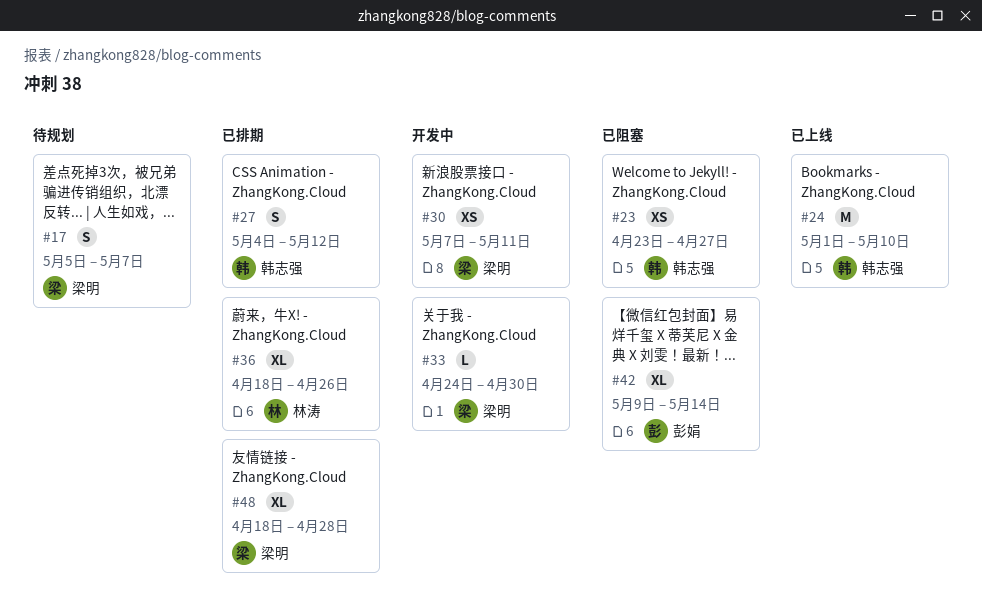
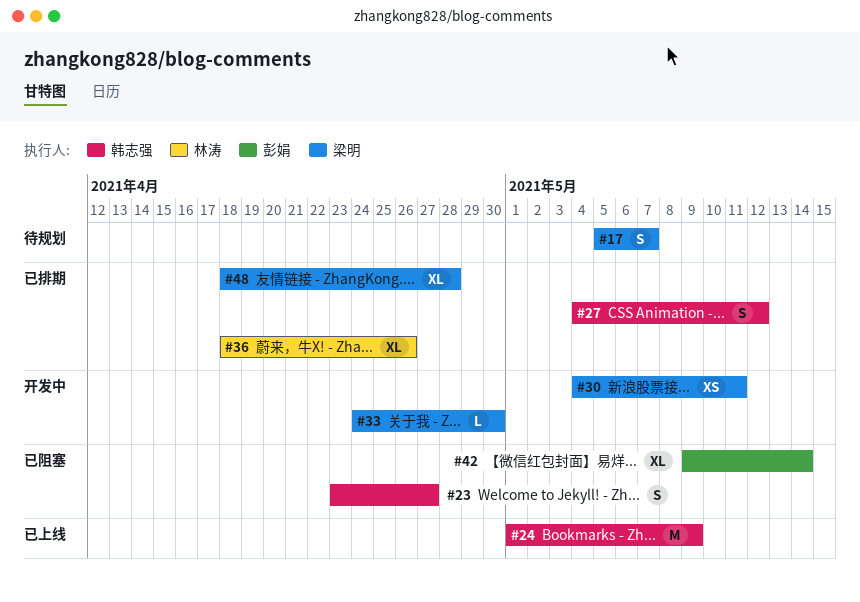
#23, estimate: XS -> S
#24, due: May 10 -> May 9
#30, start: May 7 -> May 4

